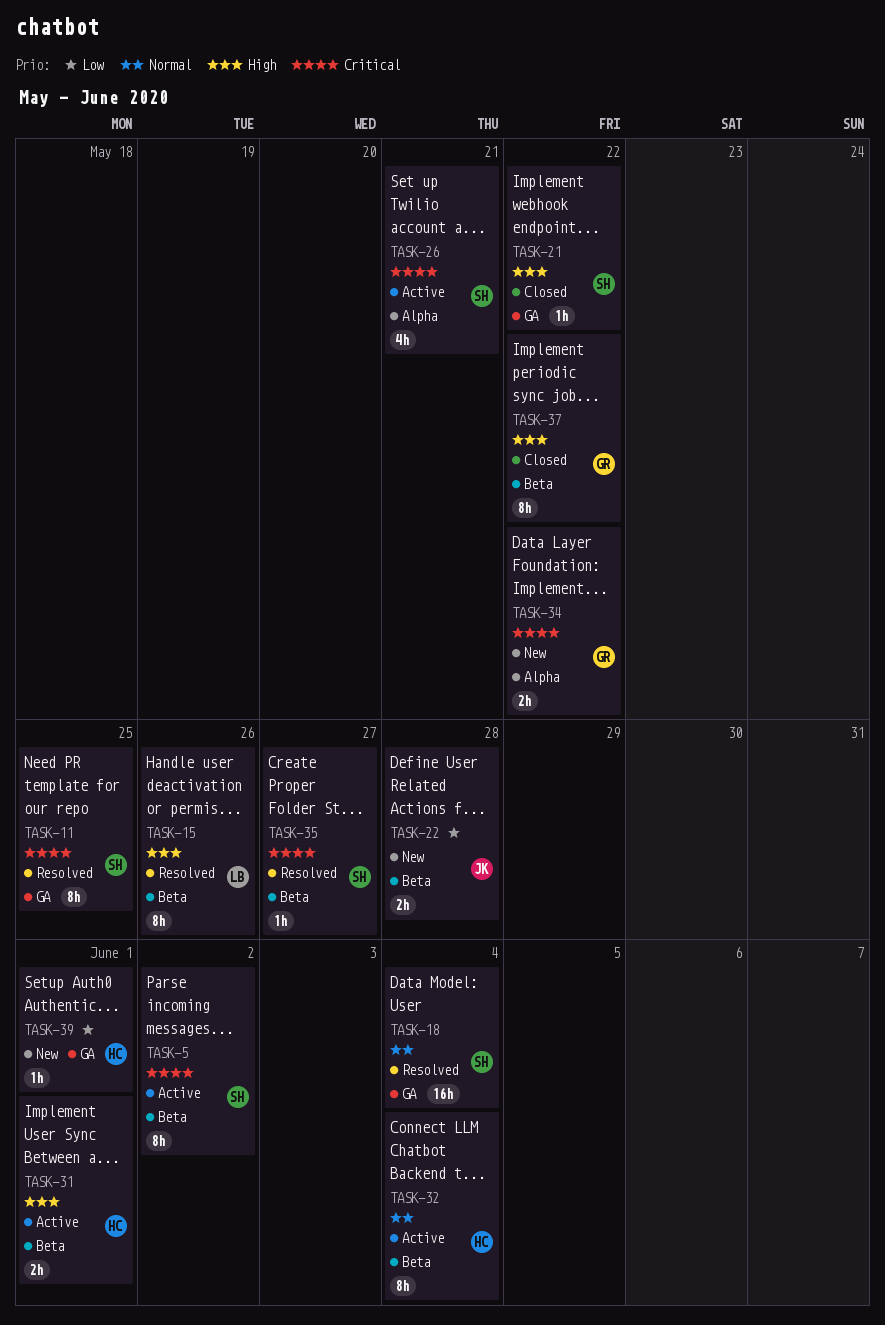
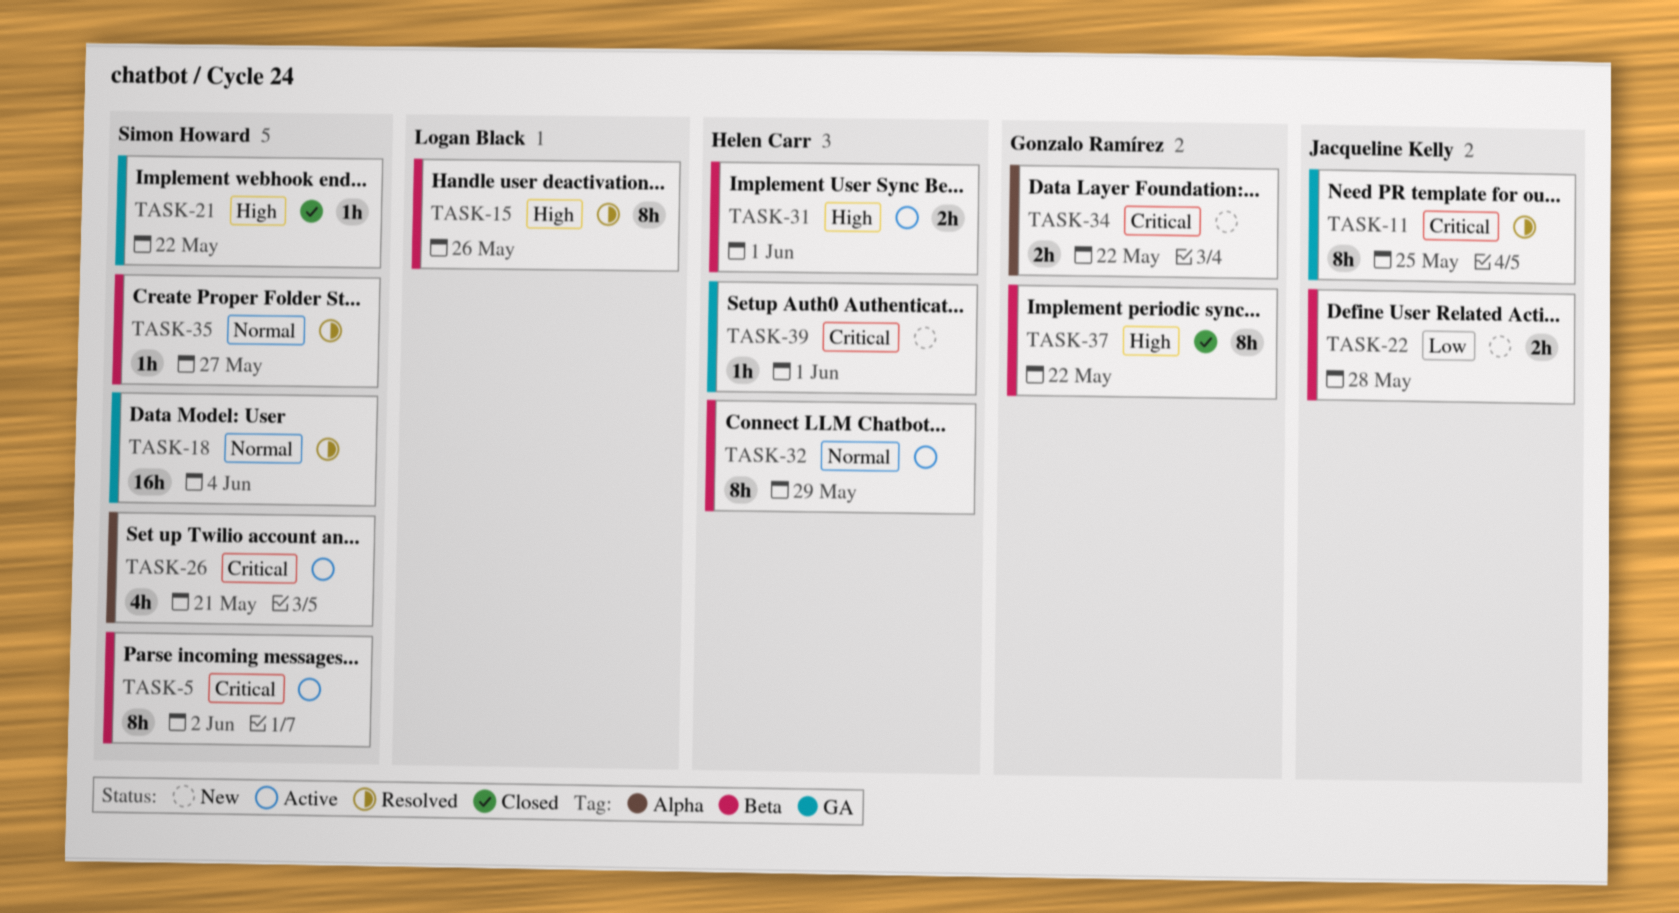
TASK-11, owner: Simon Howard -> Jacqueline Kelly
TASK-32, due: Jun 4 -> May 29
TASK-35, priority: Critical -> Normal
TASK-39, priority: Low -> Critical

